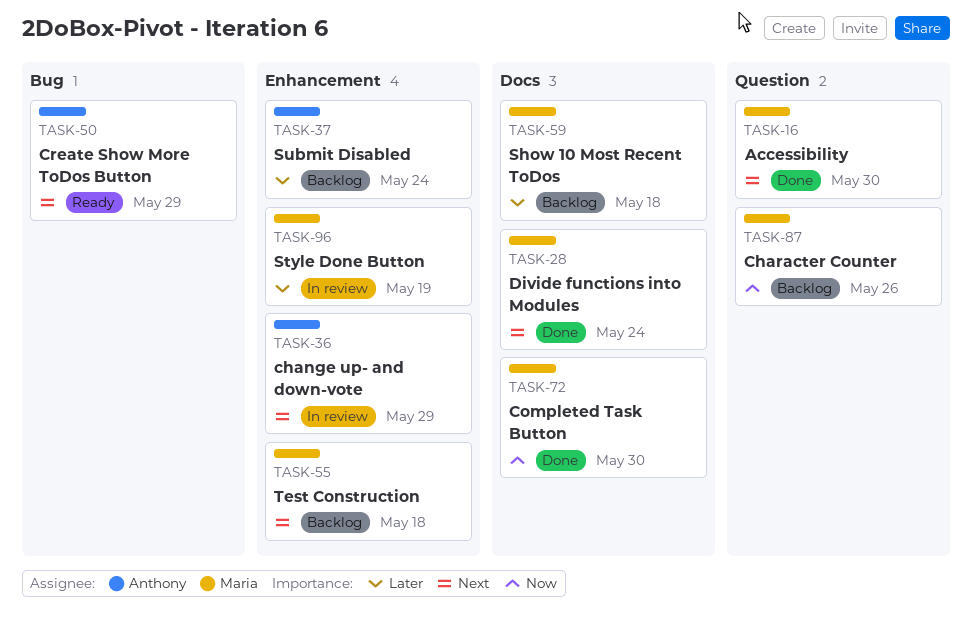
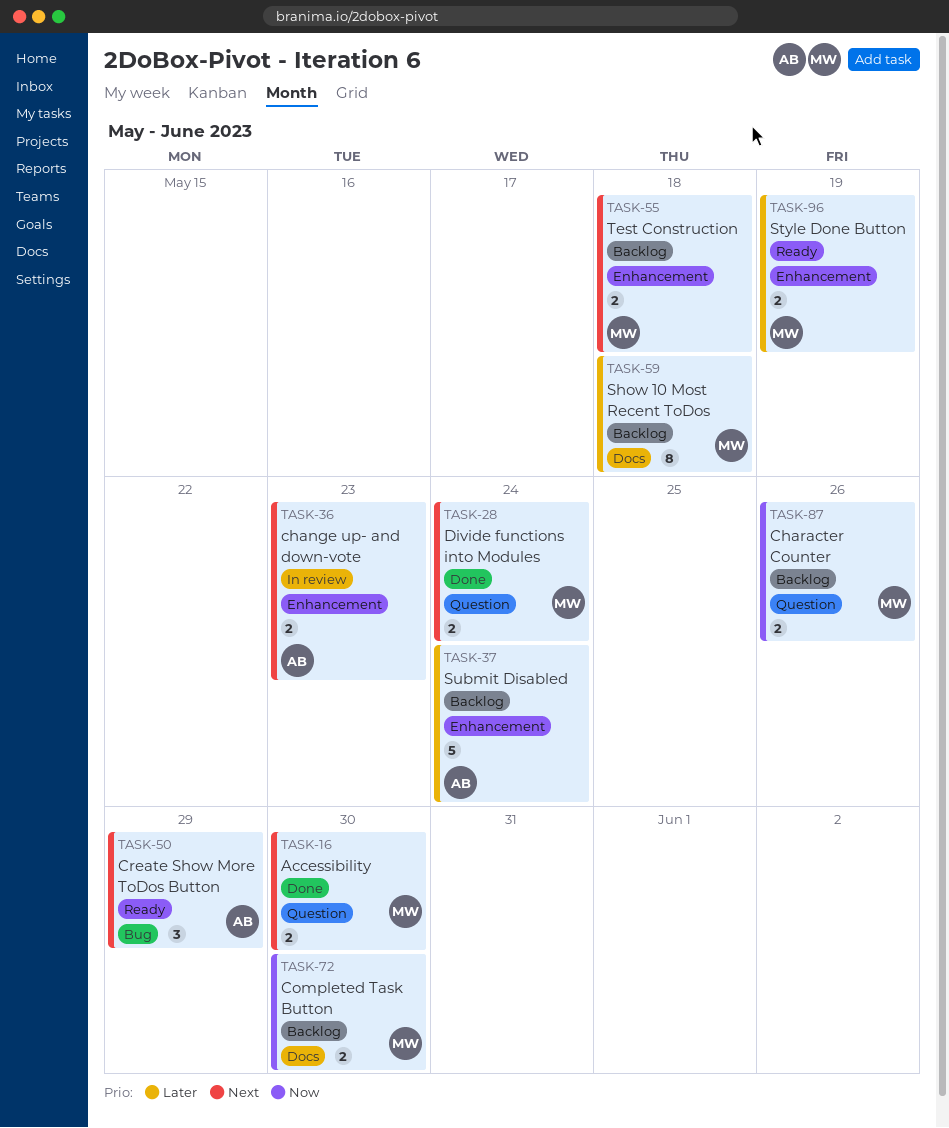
TASK-28, label: Docs -> Question
TASK-36, due: May 29 -> May 23
TASK-72, status: Done -> Backlog
TASK-96, status: In review -> Ready

